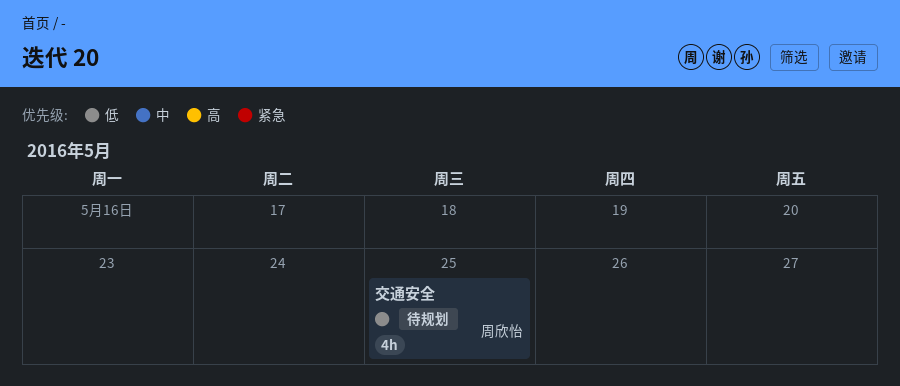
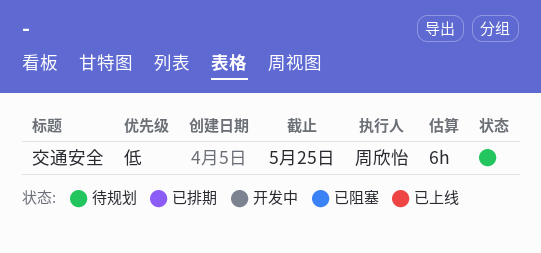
交通安全, estimate: 4h -> 6h

